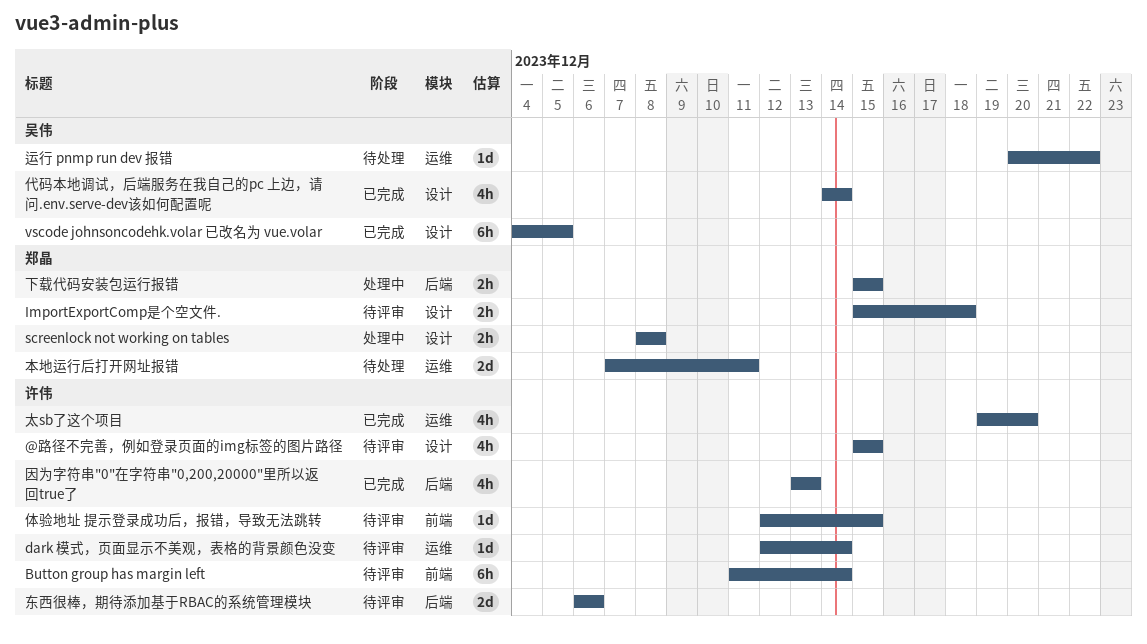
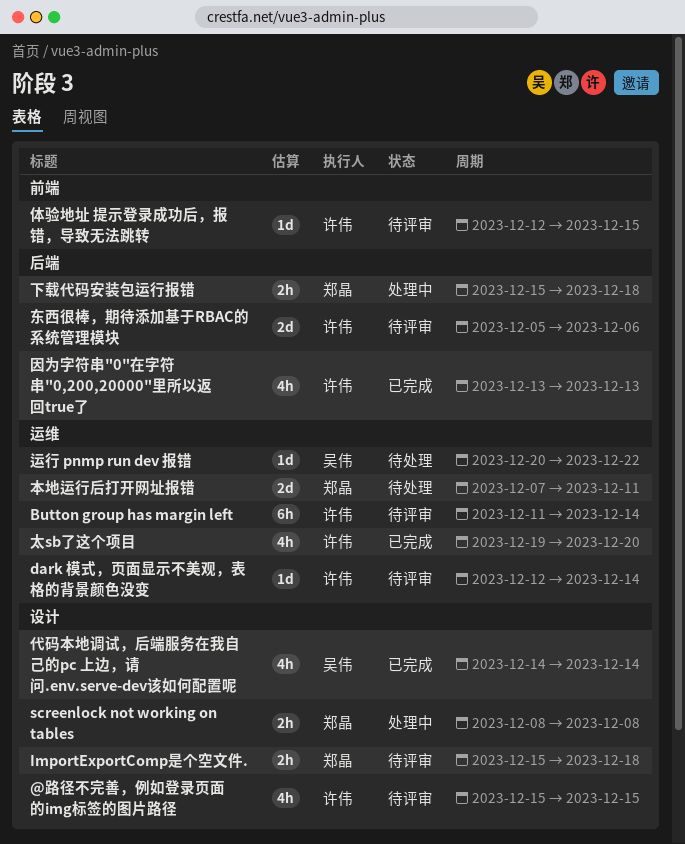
Button group has margin left, label: 前端 -> 运维
vscode johnsoncodehk.volar 已改名为 vue.volar: present -> none
下载代码安装包运行报错, due: Dec 15 -> Dec 18
东西很棒，期待添加基于RBAC的系统管理模块, start: Dec 6 -> Dec 5

